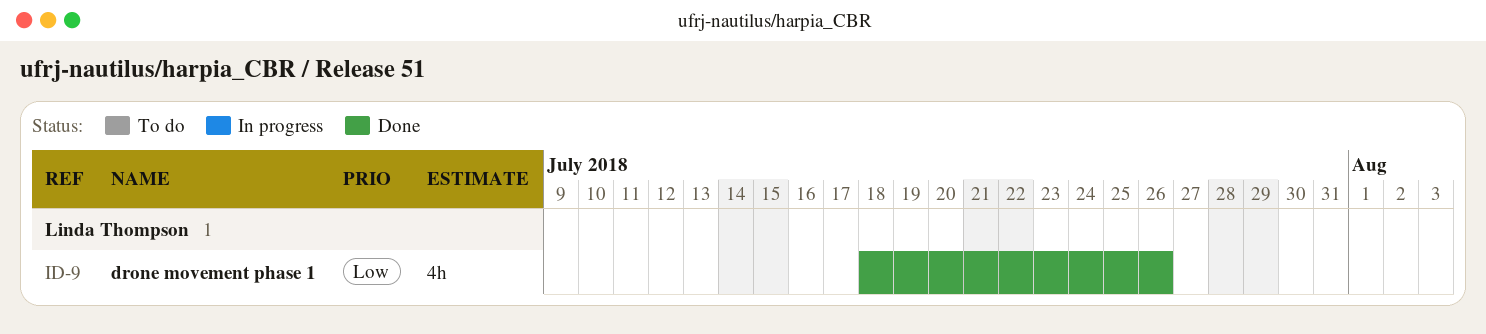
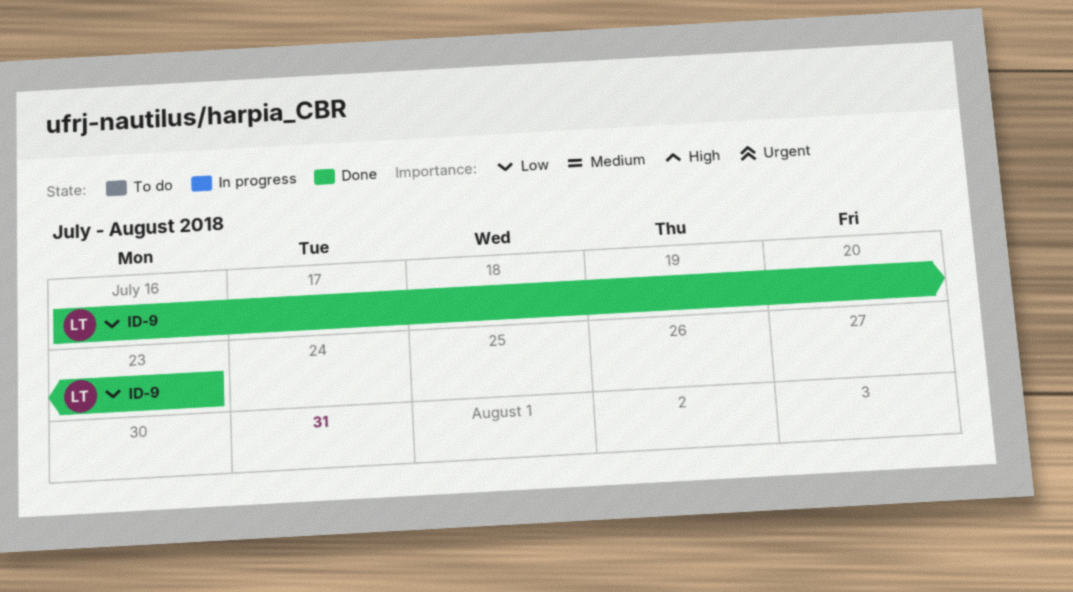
ID-9, start: Jul 18 -> Jul 16
ID-9, due: Jul 26 -> Jul 23

